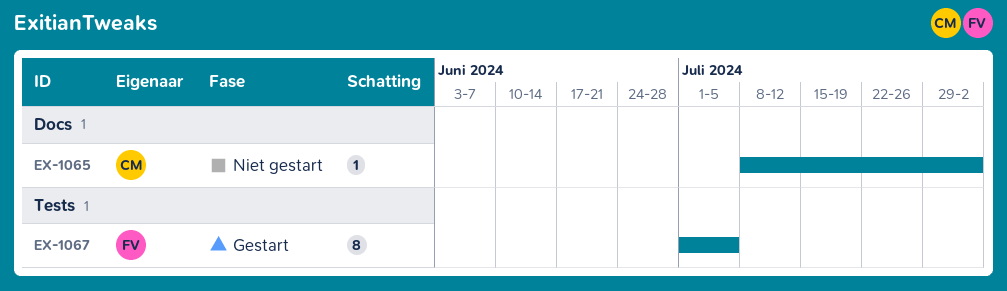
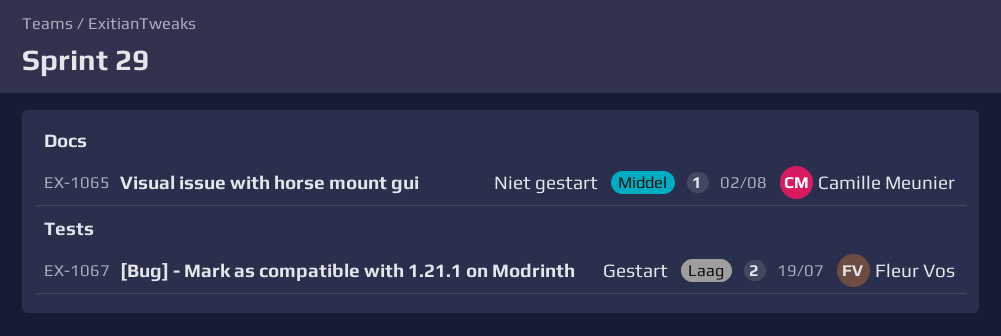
EX-1067, estimate: 8 -> 2
EX-1067, due: Jul 5 -> Jul 19

